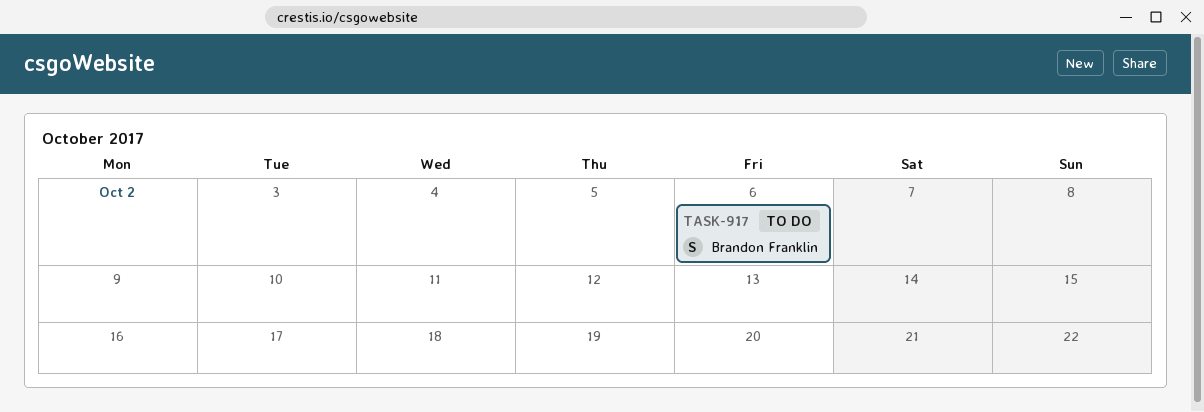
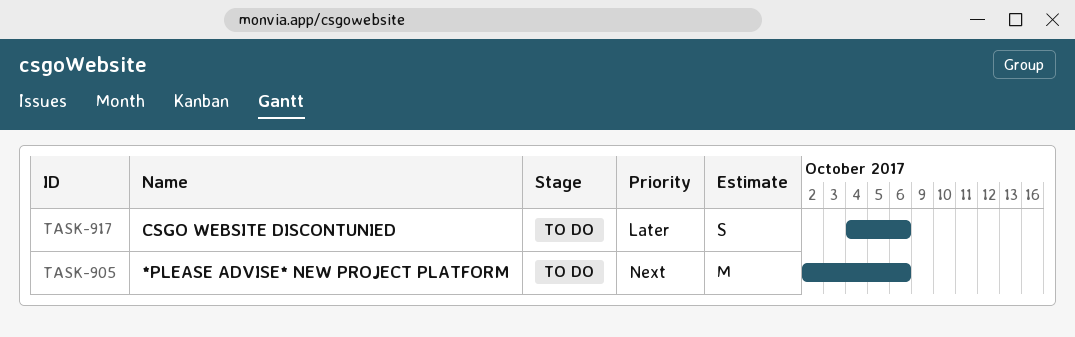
TASK-905: none -> present

